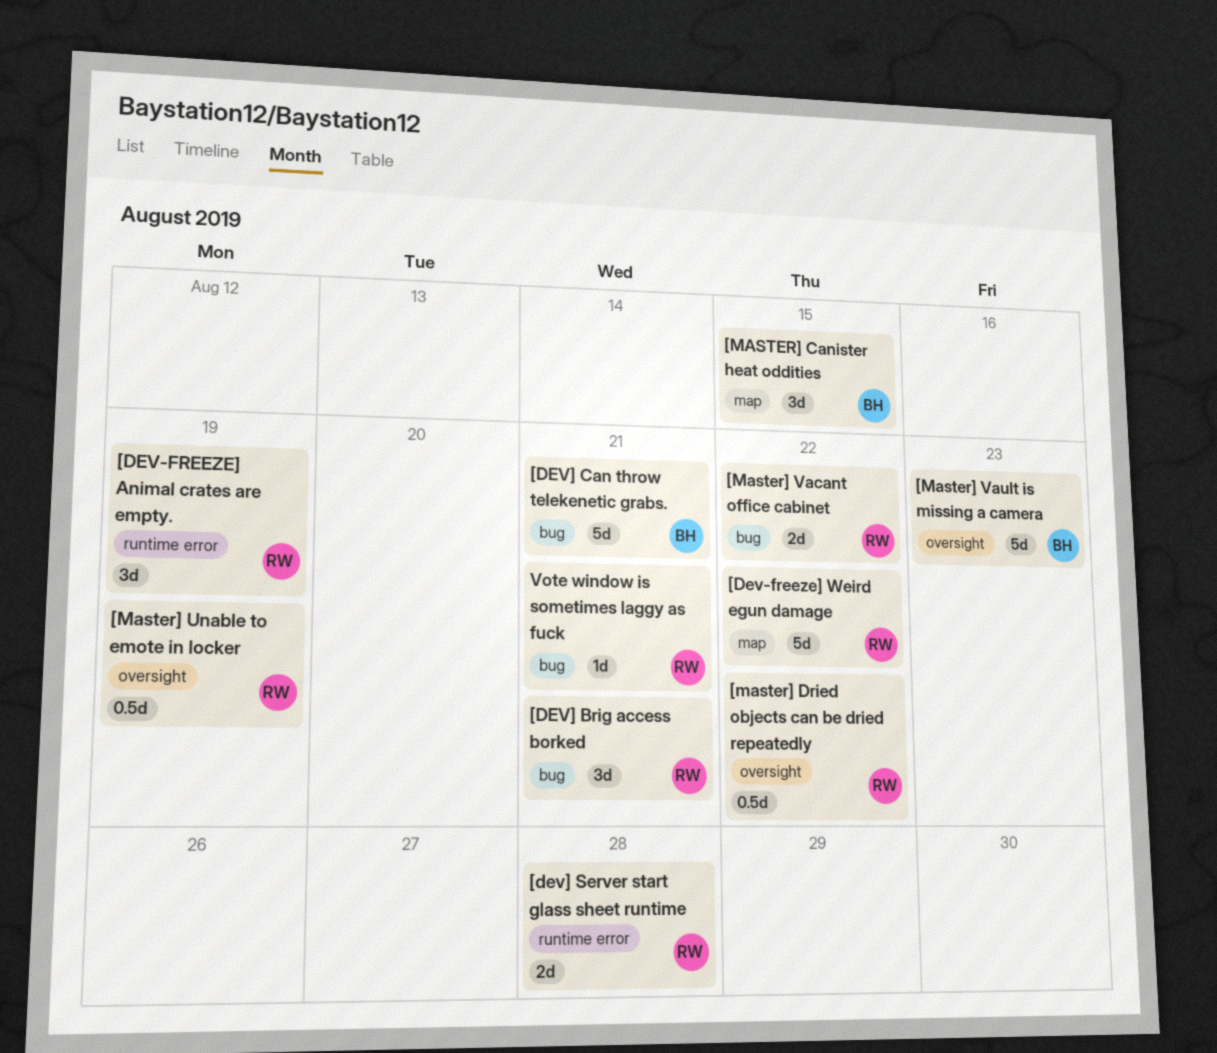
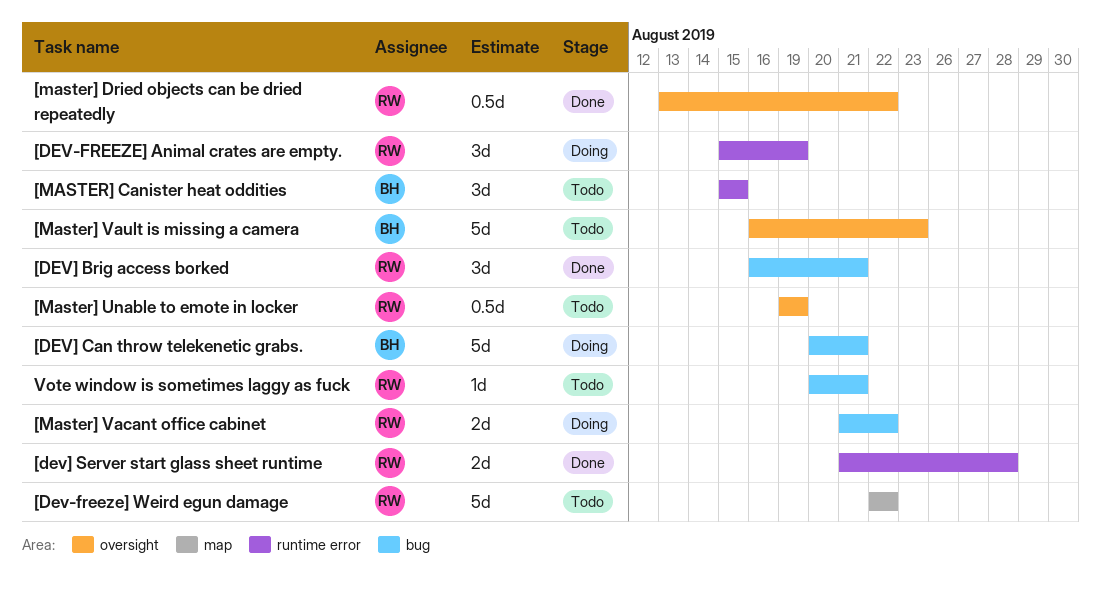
[MASTER] Canister heat oddities, label: map -> runtime error

